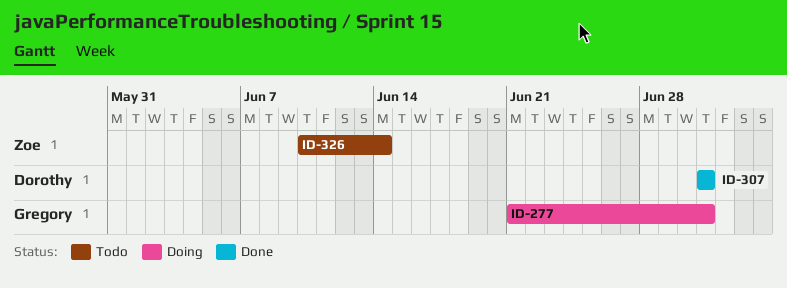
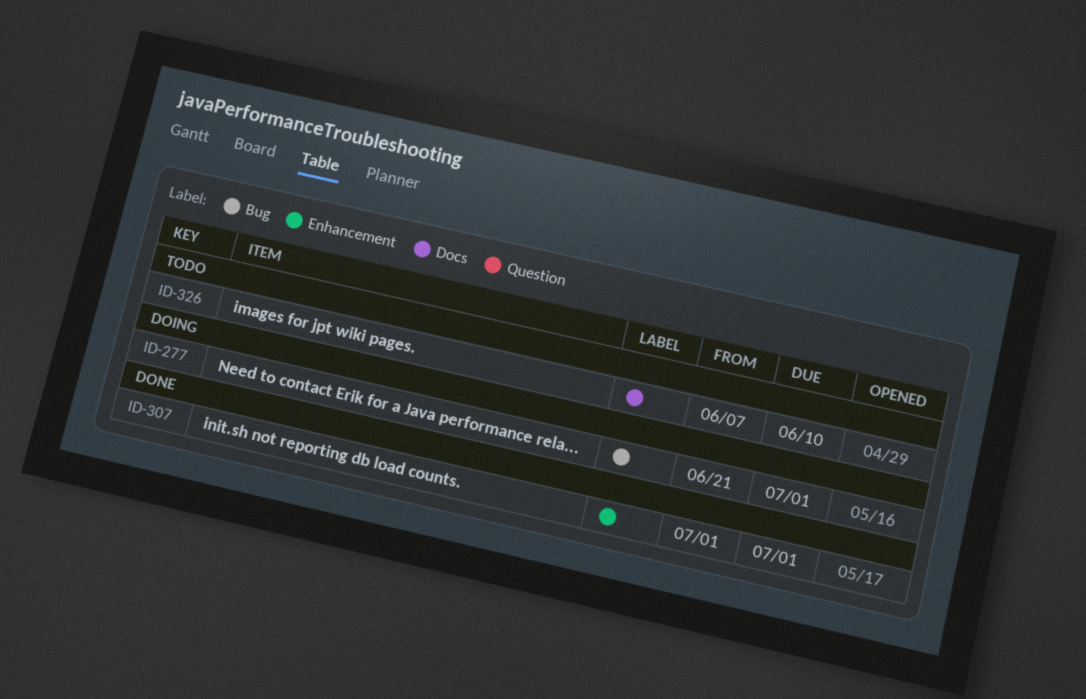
ID-326, start: Jun 10 -> Jun 7
ID-326, due: Jun 14 -> Jun 10

